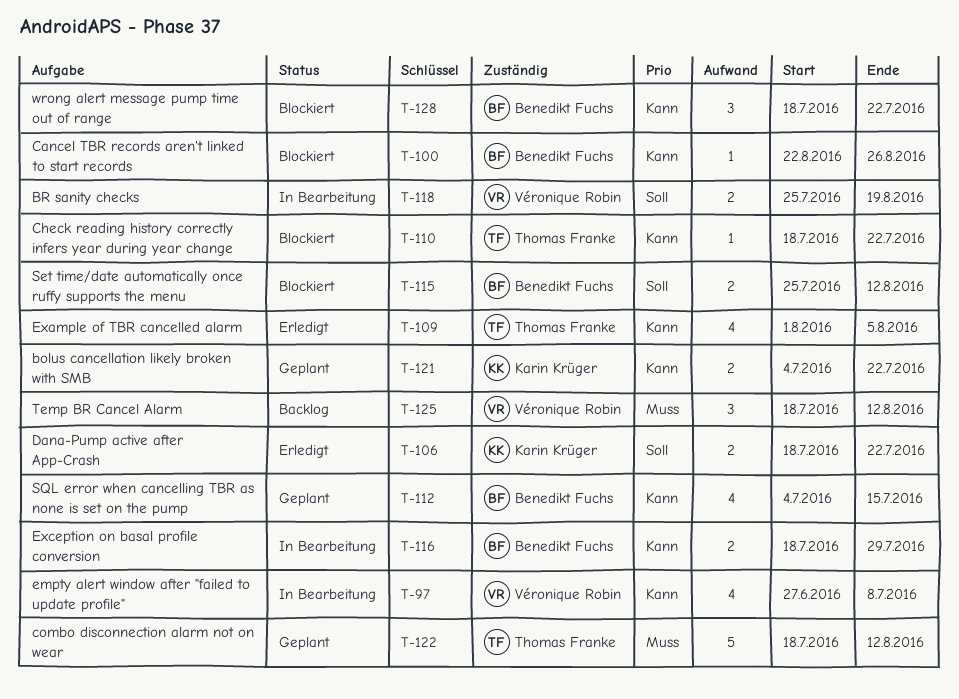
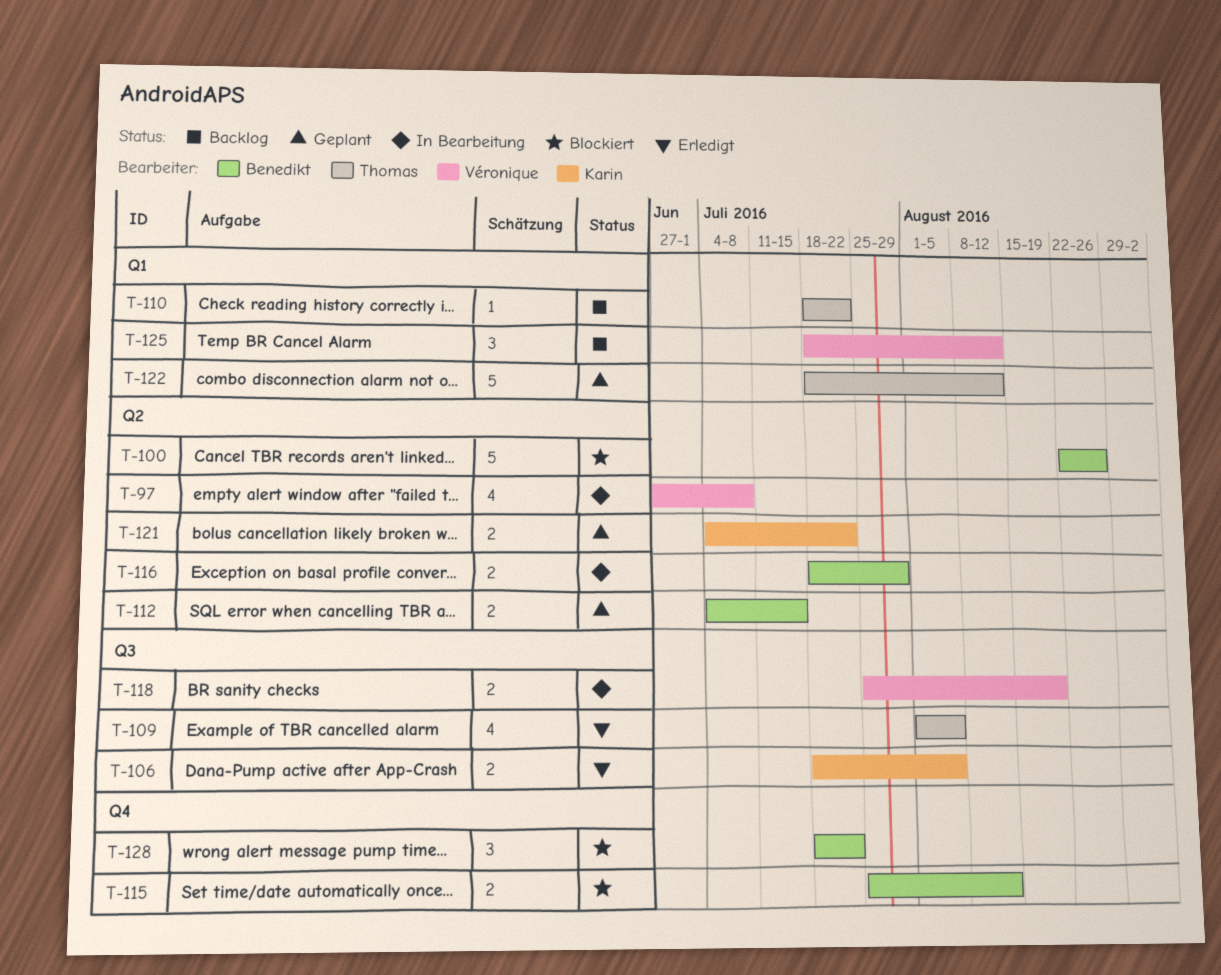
T-100, estimate: 1 -> 5
T-106, due: Jul 22 -> Aug 5
T-110, status: Blockiert -> Backlog
T-112, estimate: 4 -> 2

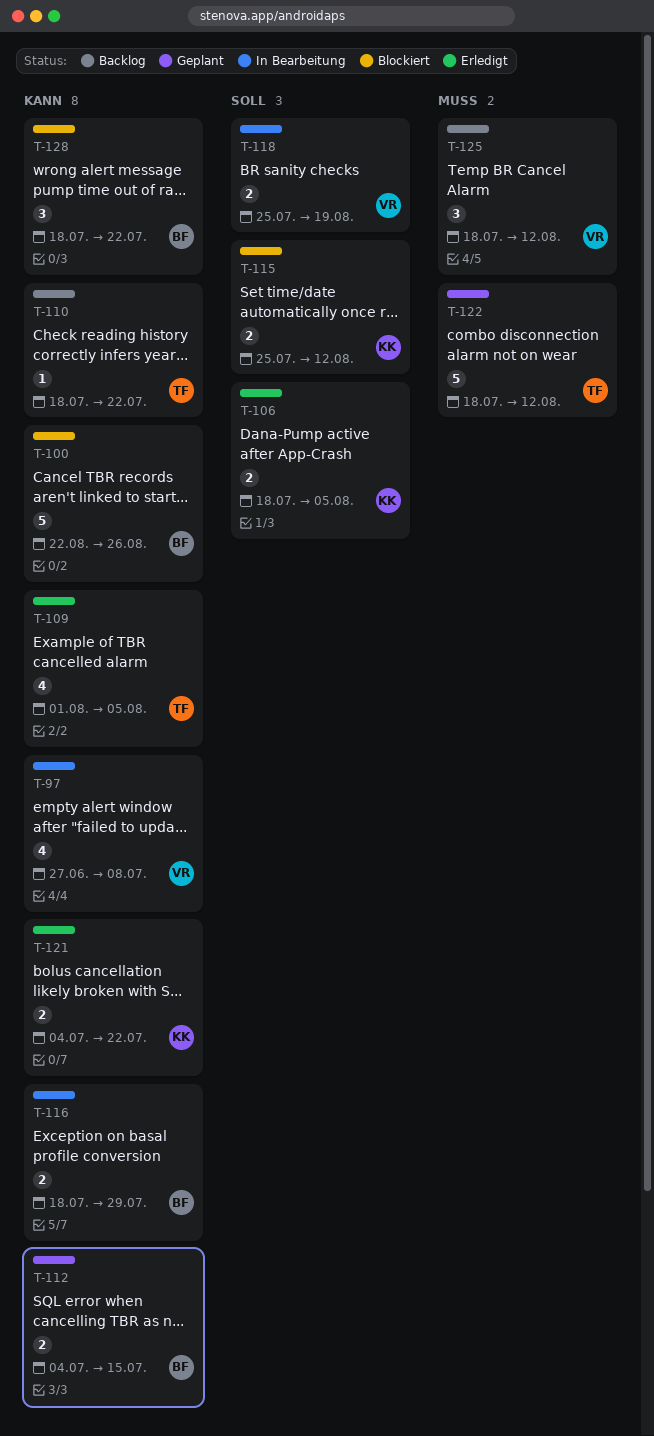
T-115, owner: Benedikt -> Karin
T-121, status: Geplant -> Erledigt

